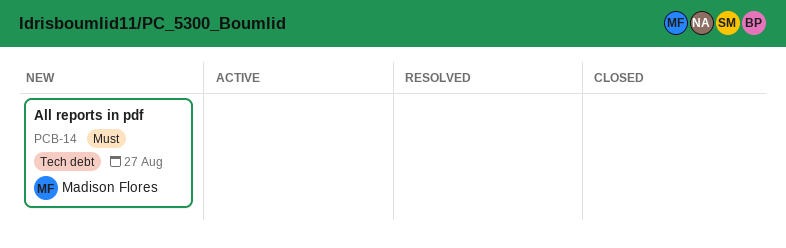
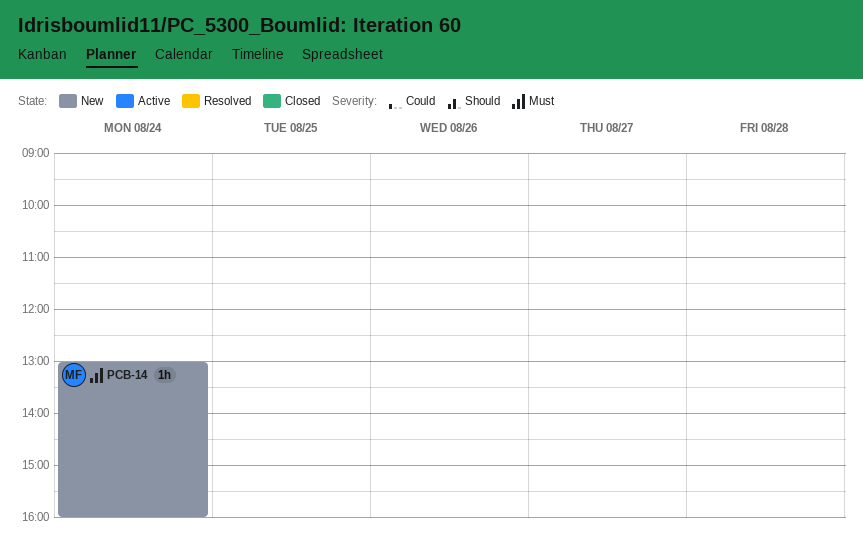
PCB-14, day: Aug 27 -> Aug 24

